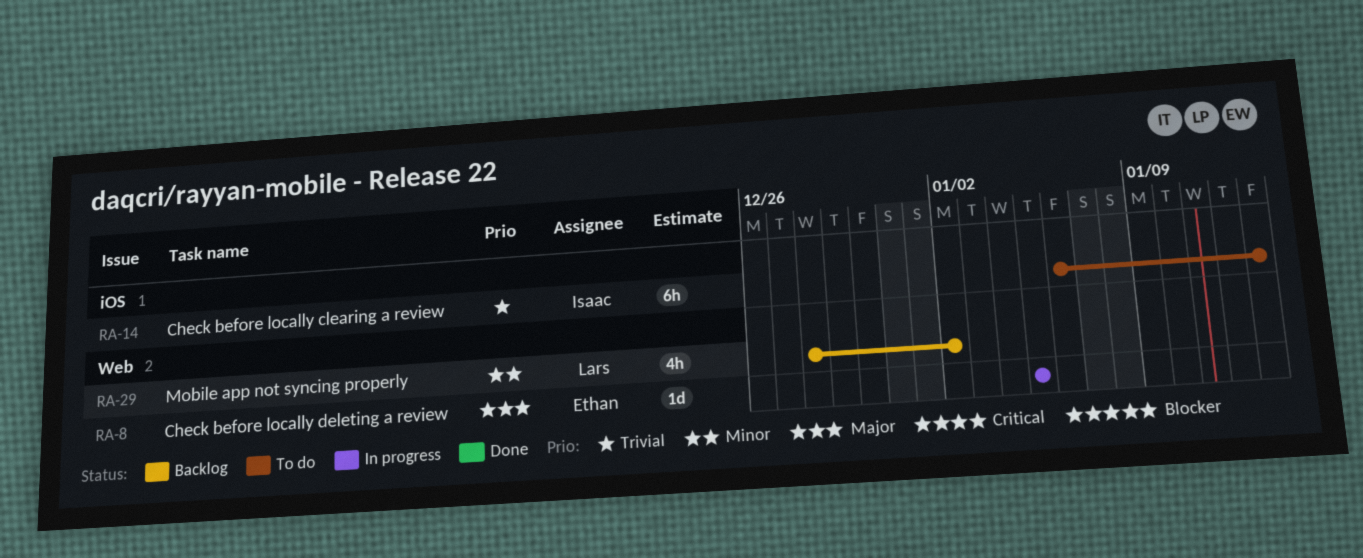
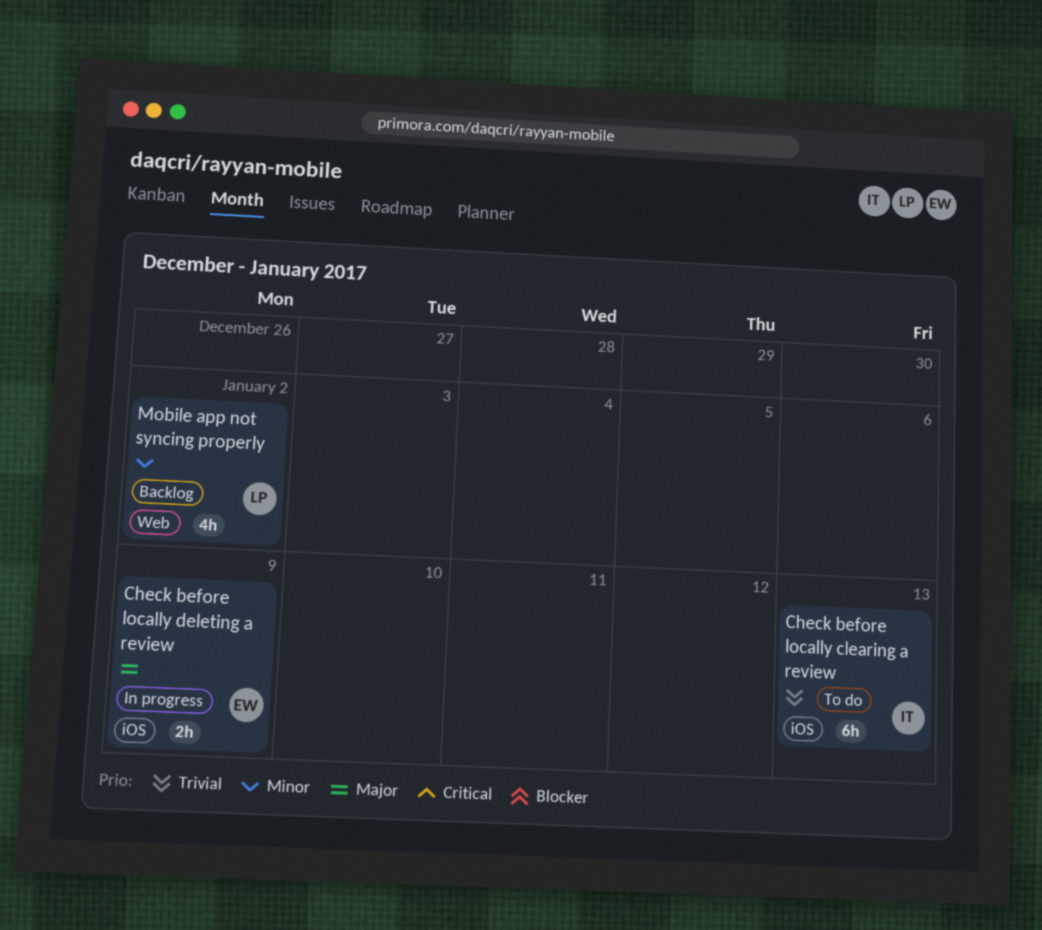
Check before locally deleting a review, label: Web -> iOS
Check before locally deleting a review, estimate: 1d -> 2h
Check before locally deleting a review, due: Jan 5 -> Jan 9

